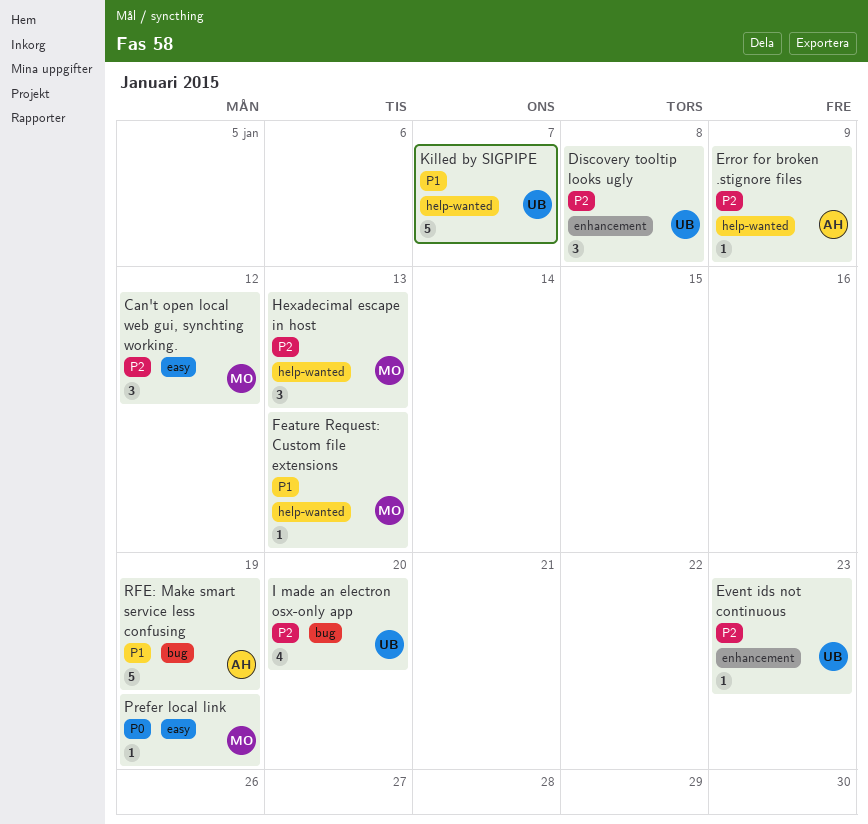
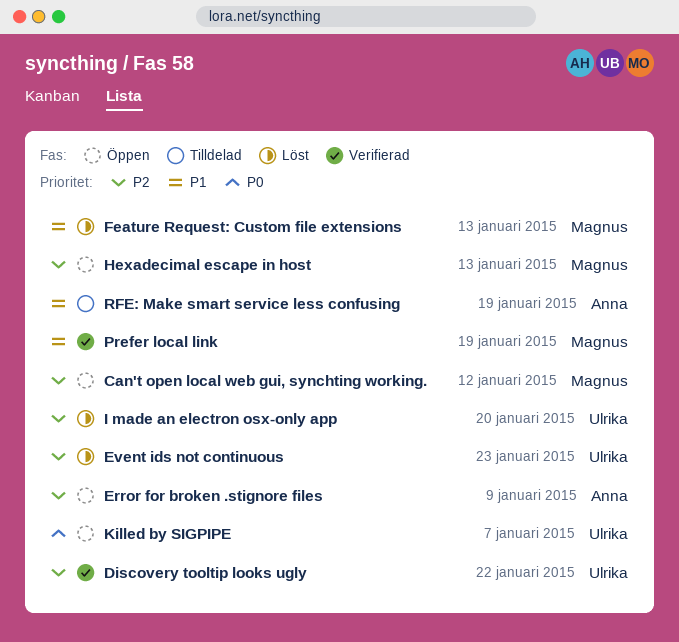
Discovery tooltip looks ugly, due: Jan 8 -> Jan 22
Killed by SIGPIPE, priority: P1 -> P0
Prefer local link, priority: P0 -> P1

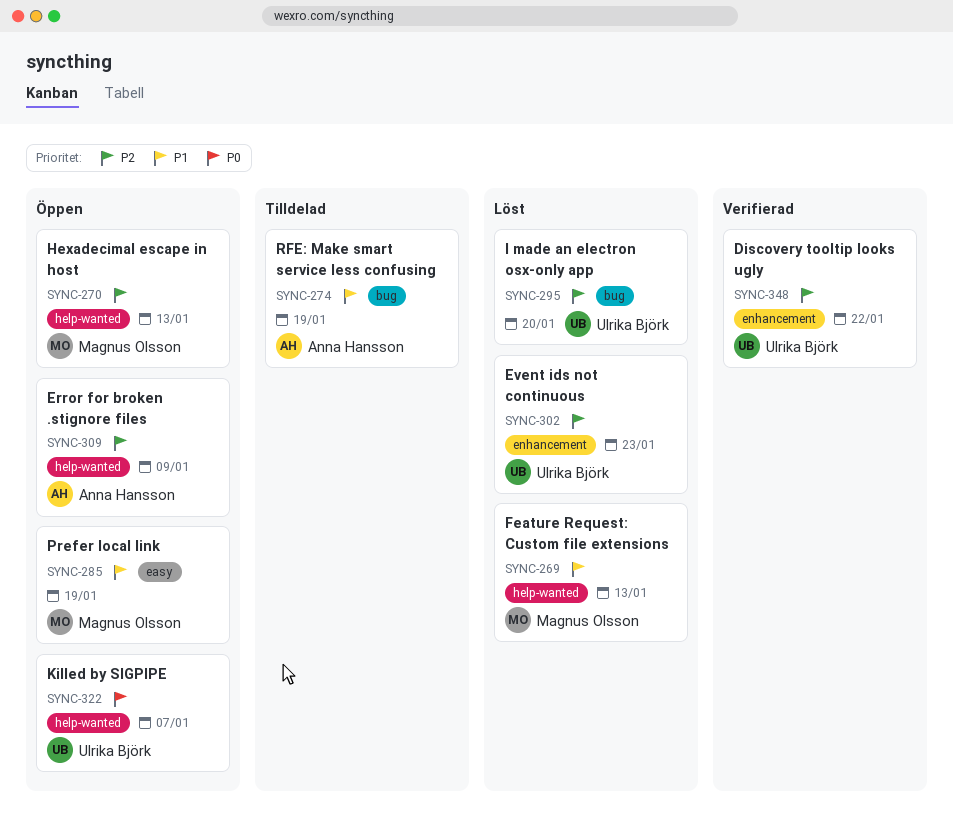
Can't open local web gui, synchting working.: present -> none
Prefer local link, status: Verifierad -> Öppen

